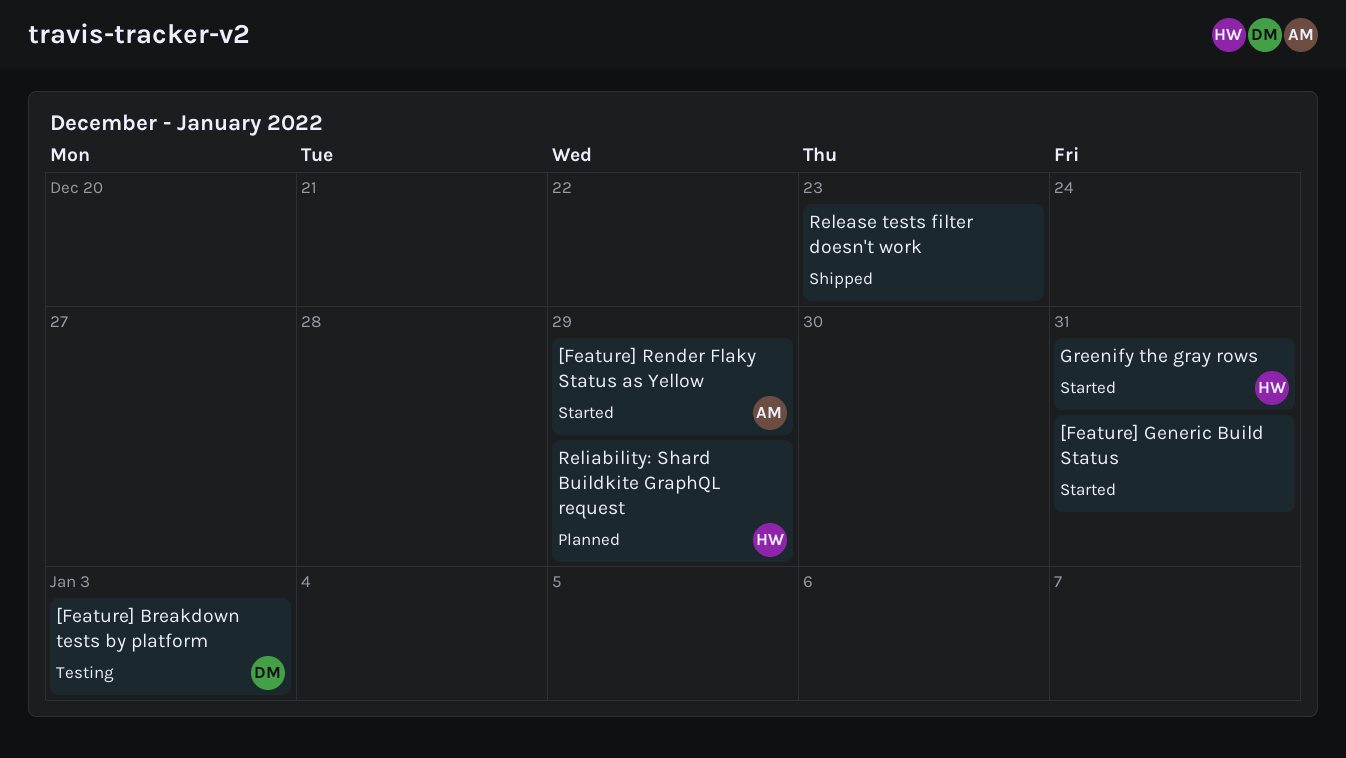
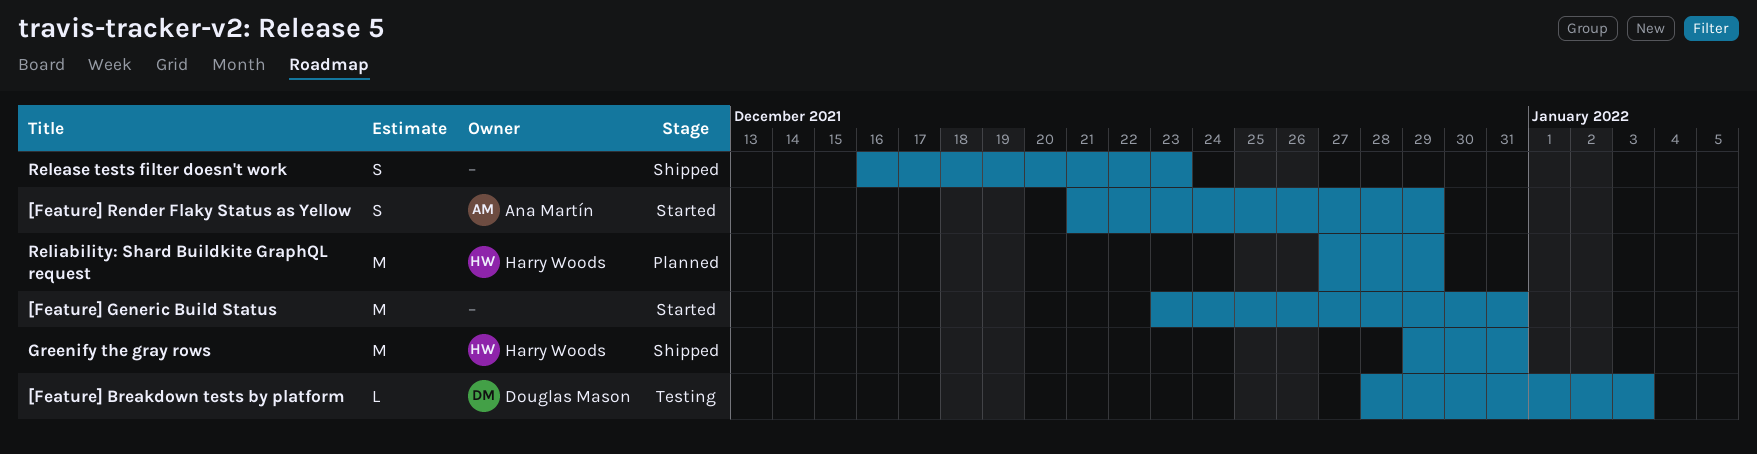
Greenify the gray rows, status: Started -> Shipped

